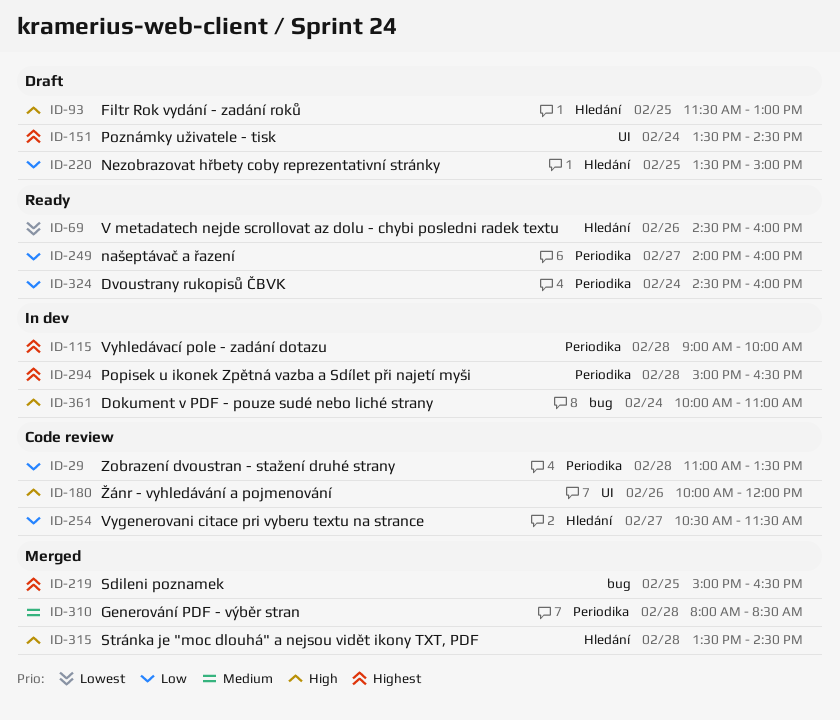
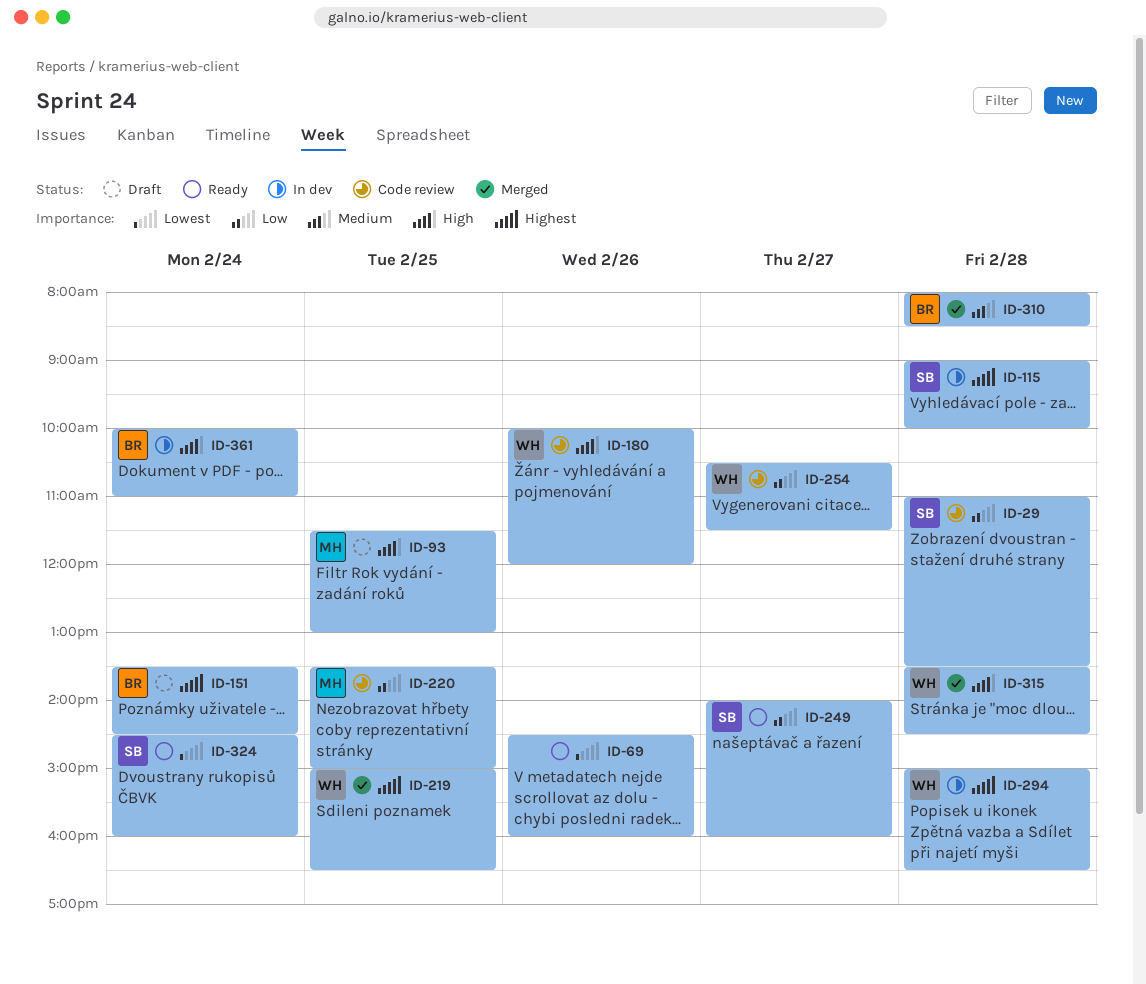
ID-220, status: Draft -> Code review
ID-324, priority: Low -> Lowest

